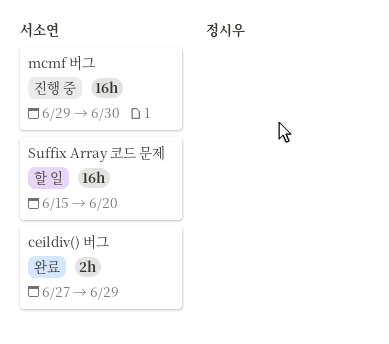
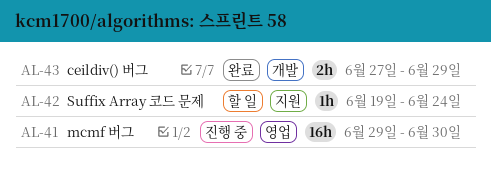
Suffix Array 코드 문제, estimate: 16h -> 1h
Suffix Array 코드 문제, start: Jun 15 -> Jun 19
Suffix Array 코드 문제, due: Jun 20 -> Jun 24

